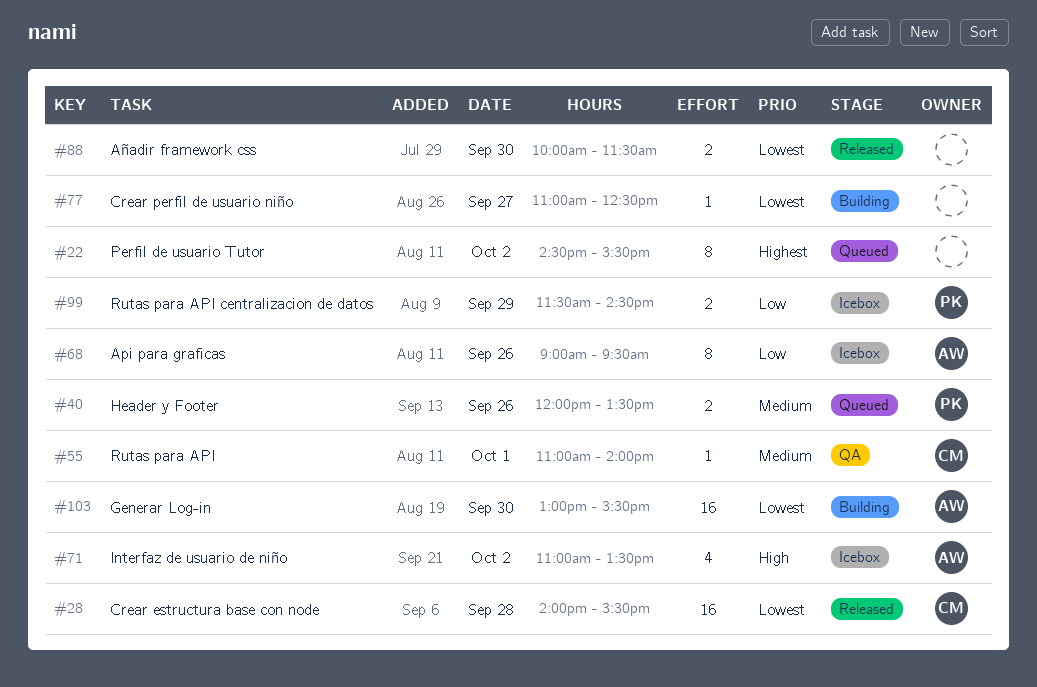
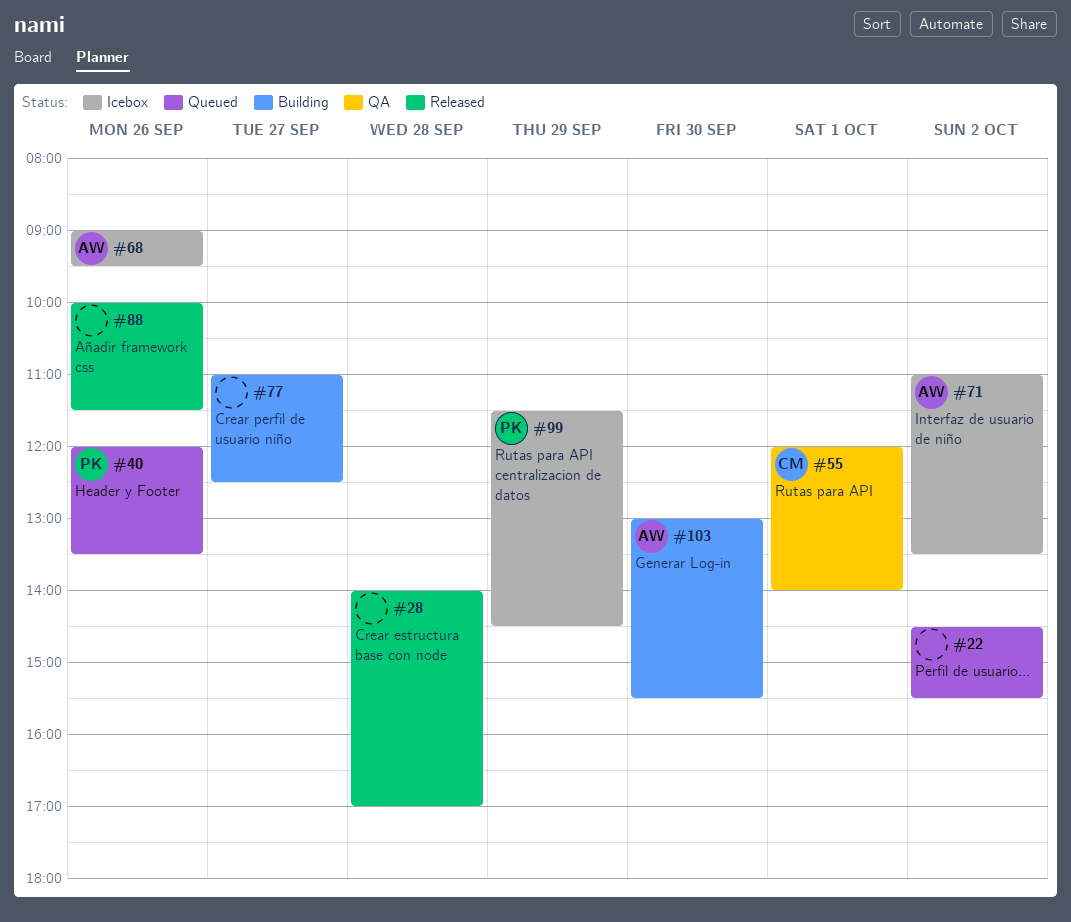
#28, owner: CM -> none
#28, ends: 15:30 -> 17:00
#55, begins: 11:00 -> 12:00
#88, day: Sep 30 -> Sep 26

